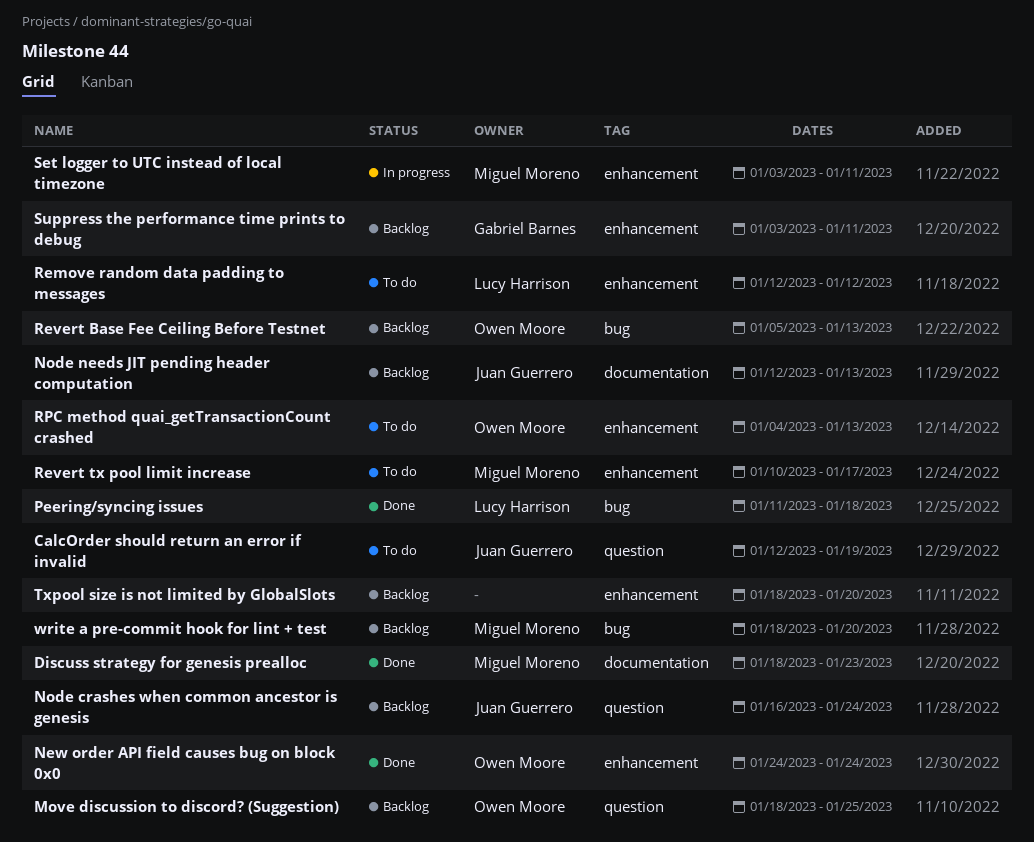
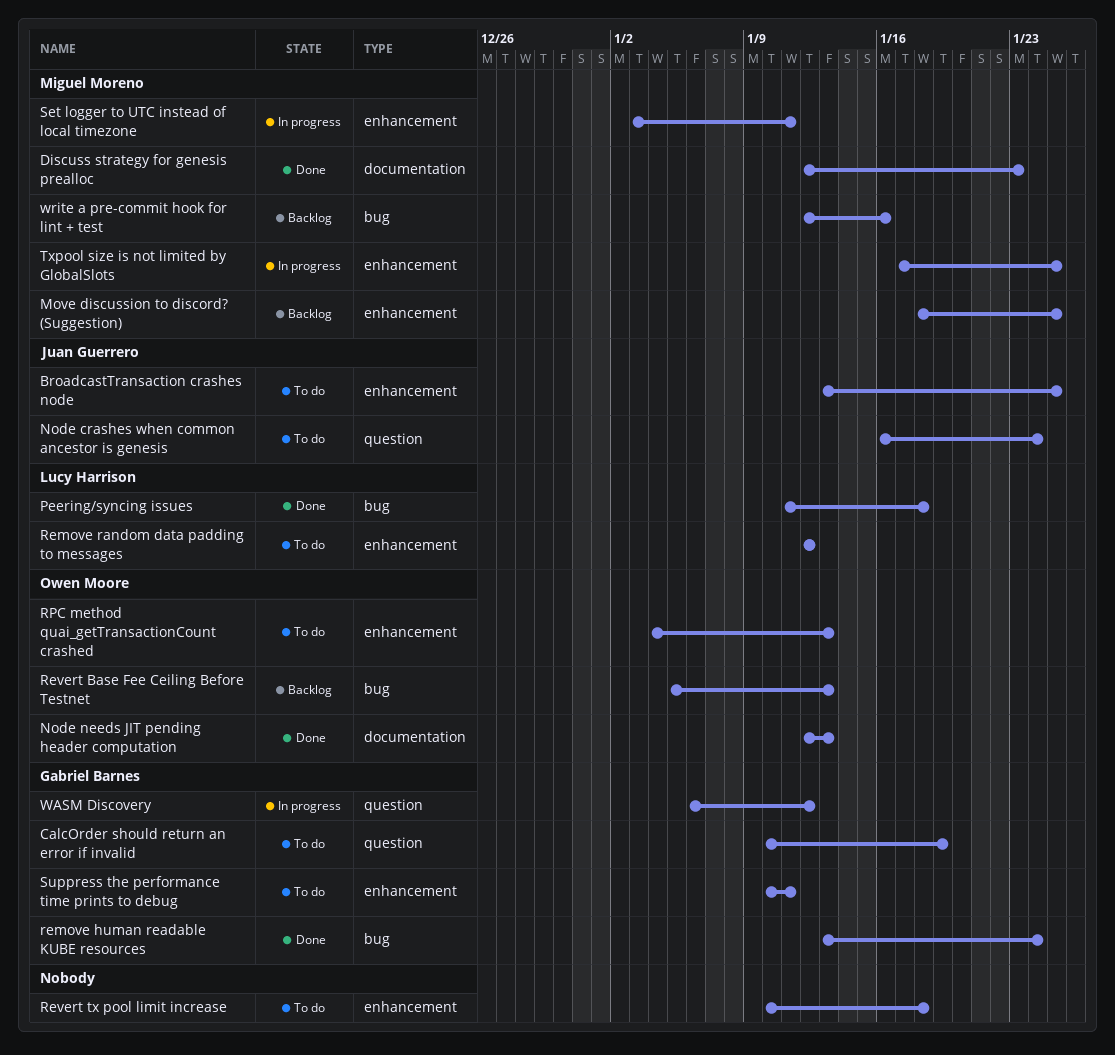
BroadcastTransaction crashes node: none -> present
CalcOrder should return an error if invalid, owner: Juan Guerrero -> Gabriel Barnes
CalcOrder should return an error if invalid, start: Jan 12 -> Jan 10
Discuss strategy for genesis prealloc, start: Jan 18 -> Jan 12
Move discussion to discord? (Suggestion), owner: Owen Moore -> Miguel Moreno
Move discussion to discord? (Suggestion), label: question -> enhancement
New order API field causes bug on block 0x0: present -> none
Node crashes when common ancestor is genesis, status: Backlog -> To do
Node needs JIT pending header computation, status: Backlog -> Done
Node needs JIT pending header computation, owner: Juan Guerrero -> Owen Moore
remove human readable KUBE resources: none -> present
Revert tx pool limit increase, owner: Miguel Moreno -> none
Revert tx pool limit increase, due: Jan 17 -> Jan 18
Suppress the performance time prints to debug, status: Backlog -> To do
Suppress the performance time prints to debug, start: Jan 3 -> Jan 10
Txpool size is not limited by GlobalSlots, status: Backlog -> In progress
Txpool size is not limited by GlobalSlots, owner: none -> Miguel Moreno
Txpool size is not limited by GlobalSlots, start: Jan 18 -> Jan 17
Txpool size is not limited by GlobalSlots, due: Jan 20 -> Jan 25
WASM Discovery: none -> present
write a pre-commit hook for lint + test, start: Jan 18 -> Jan 12
write a pre-commit hook for lint + test, due: Jan 20 -> Jan 16

